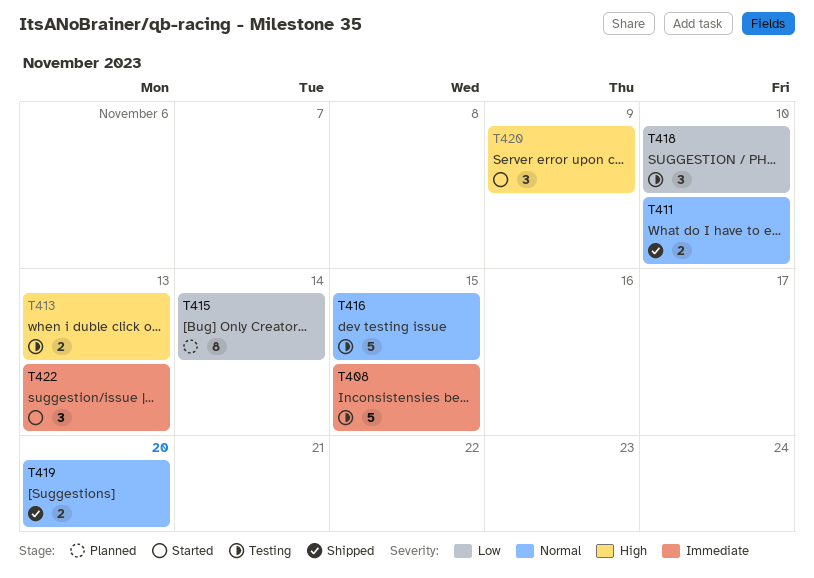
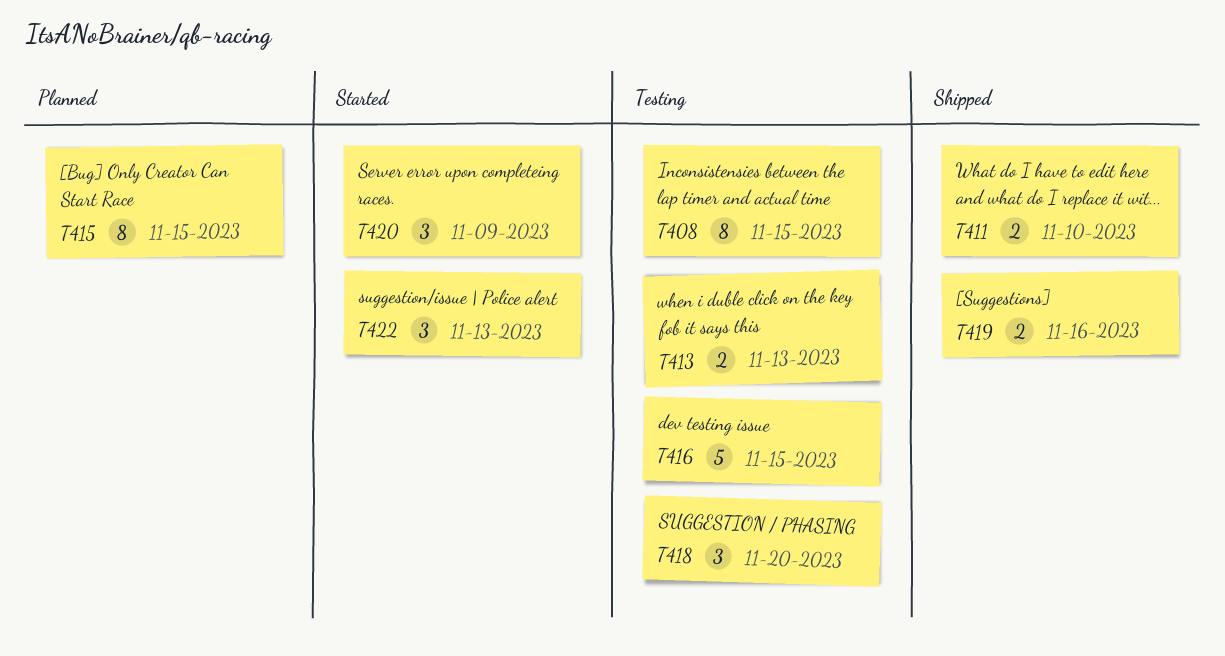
T408, estimate: 5 -> 8
T415, due: Nov 14 -> Nov 15
T418, due: Nov 10 -> Nov 20
T419, due: Nov 20 -> Nov 16

